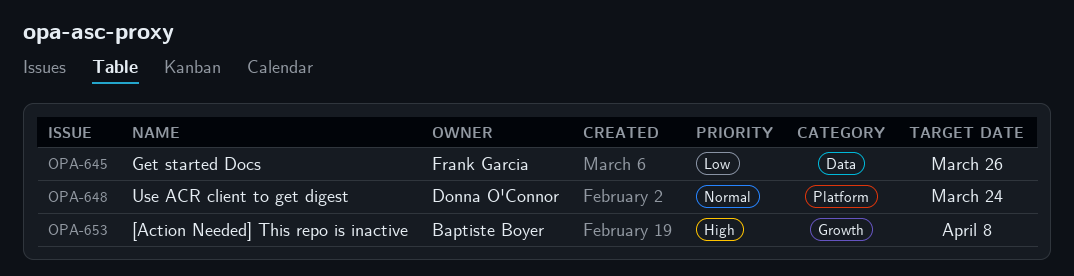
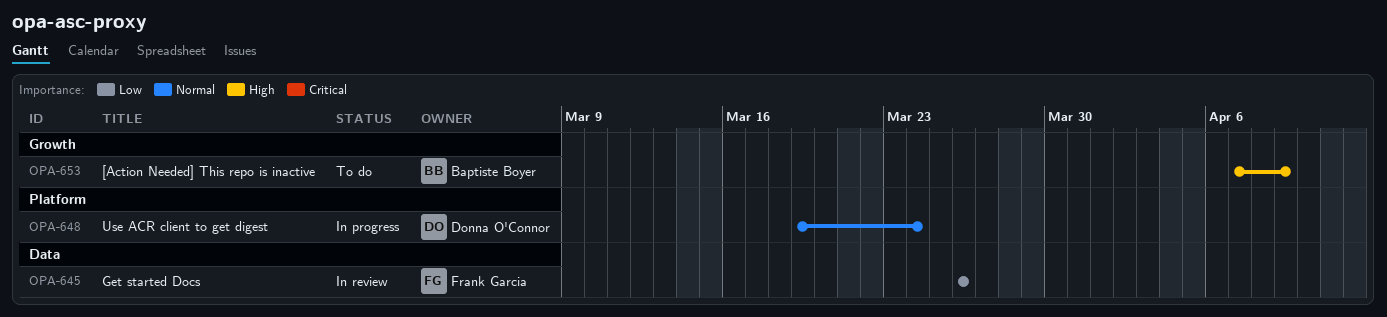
OPA-653, due: Apr 8 -> Apr 9

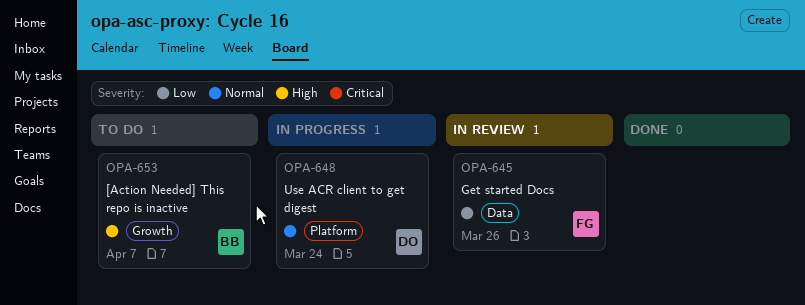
OPA-653, due: Apr 9 -> Apr 7

